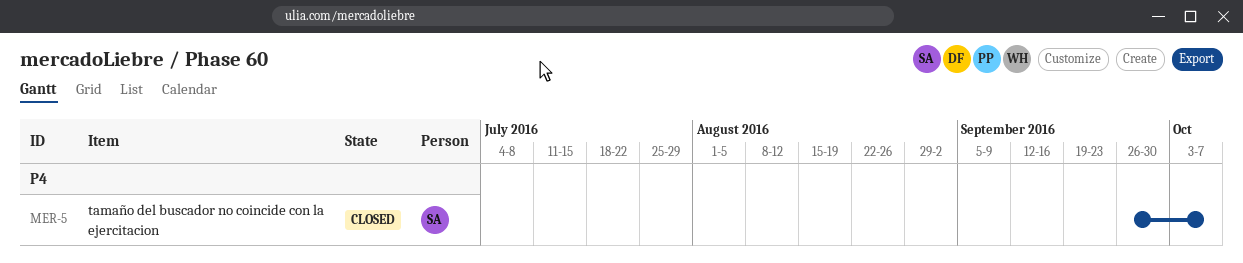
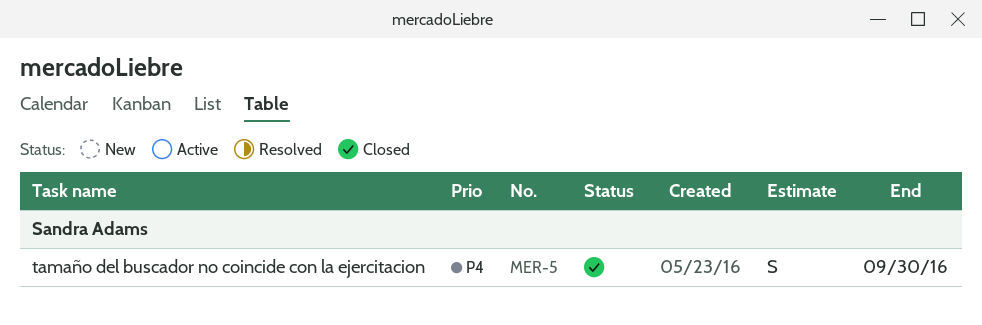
MER-5, due: Oct 7 -> Sep 30

